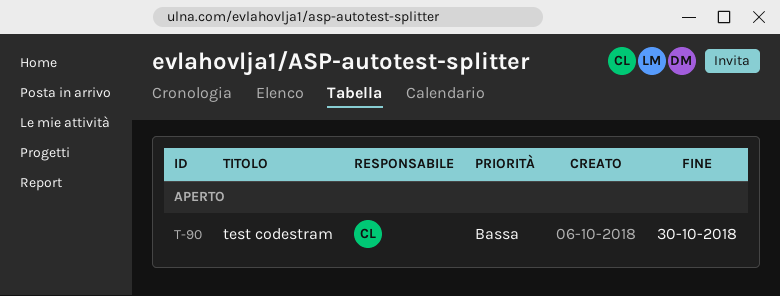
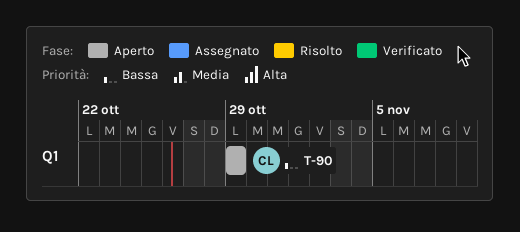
T-90, due: Oct 30 -> Oct 29

